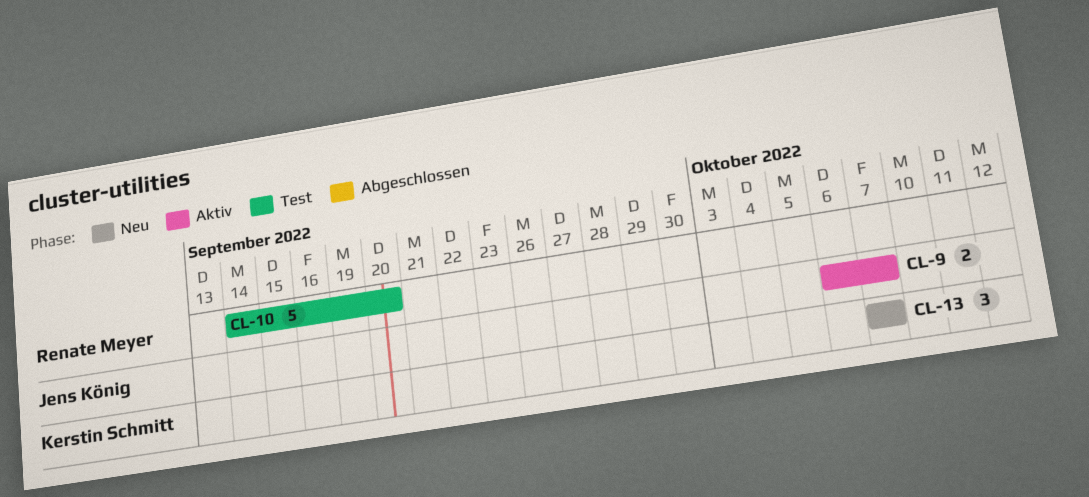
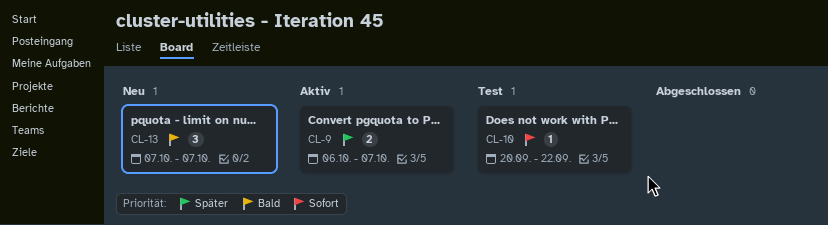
CL-10, estimate: 5 -> 1
CL-10, start: Sep 14 -> Sep 20
CL-10, due: Sep 20 -> Sep 22

